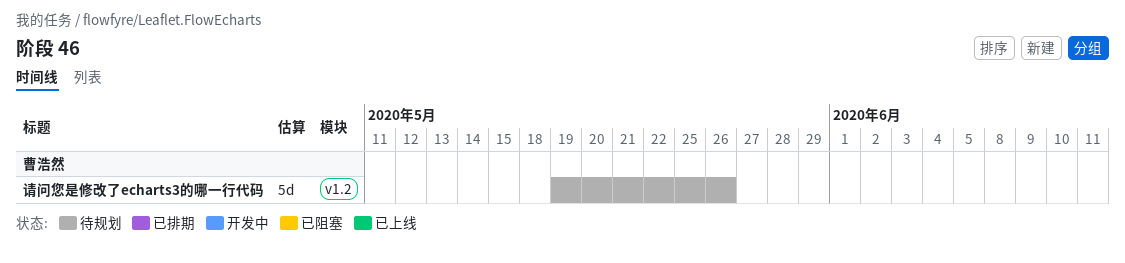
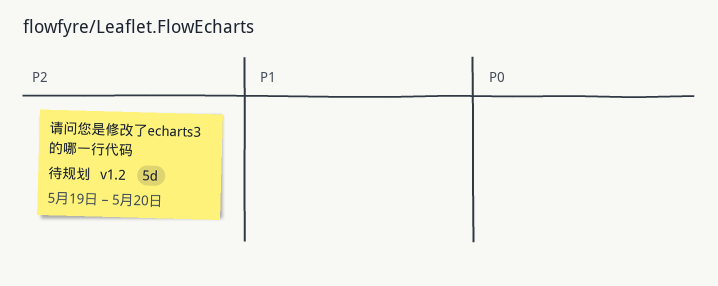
请问您是修改了echarts3的哪一行代码, due: May 26 -> May 20

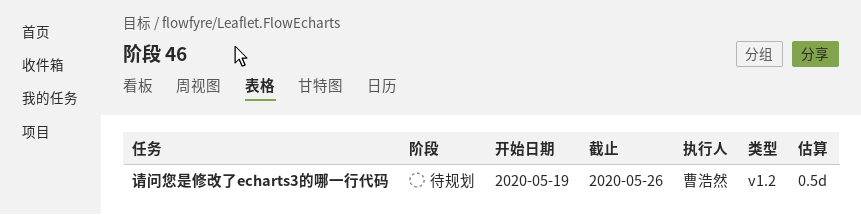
请问您是修改了echarts3的哪一行代码, estimate: 5d -> 0.5d
请问您是修改了echarts3的哪一行代码, due: May 20 -> May 26

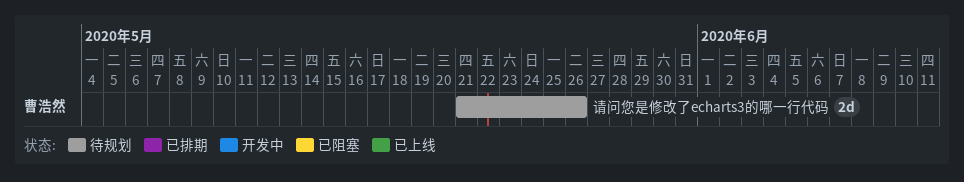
请问您是修改了echarts3的哪一行代码, estimate: 0.5d -> 2d
请问您是修改了echarts3的哪一行代码, start: May 19 -> May 21

